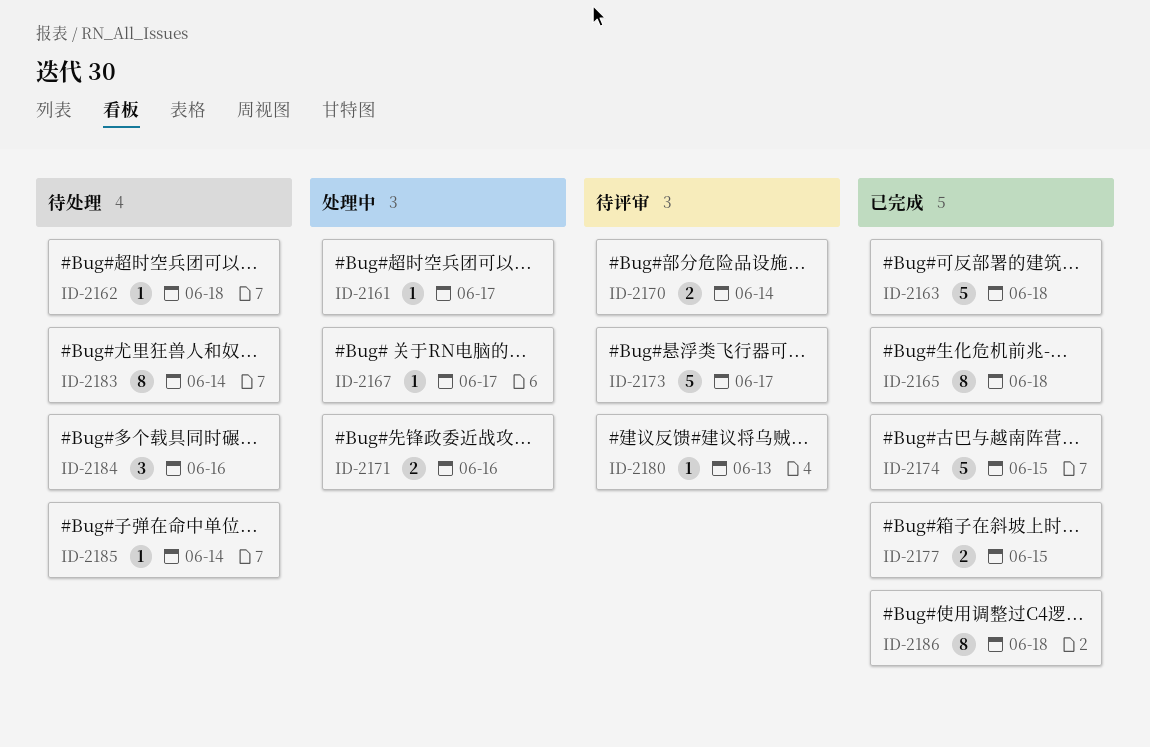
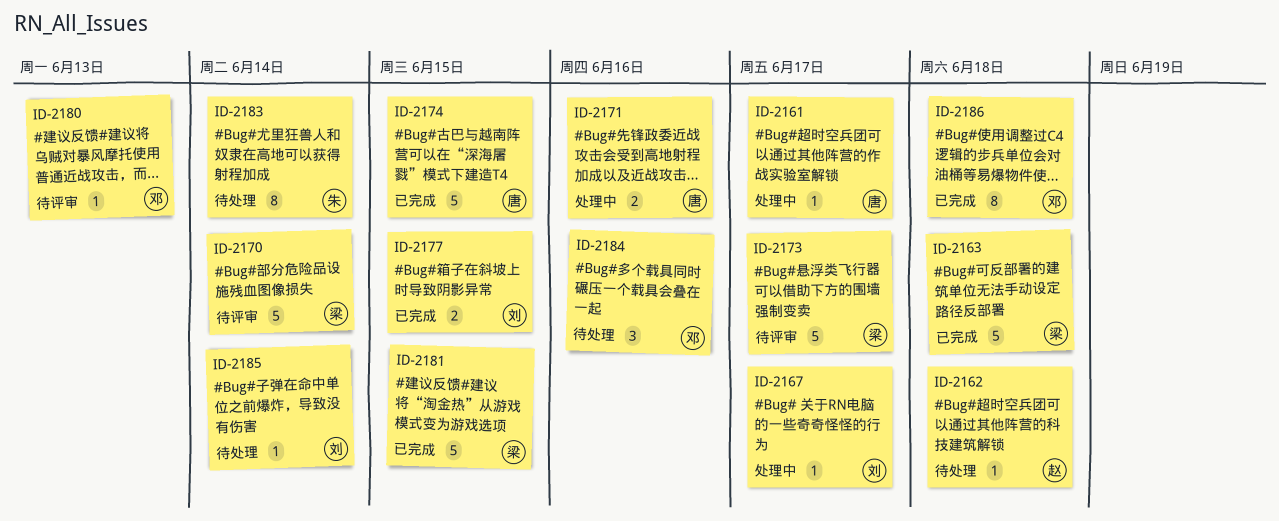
ID-2165: present -> none
ID-2170, estimate: 2 -> 5
ID-2181: none -> present

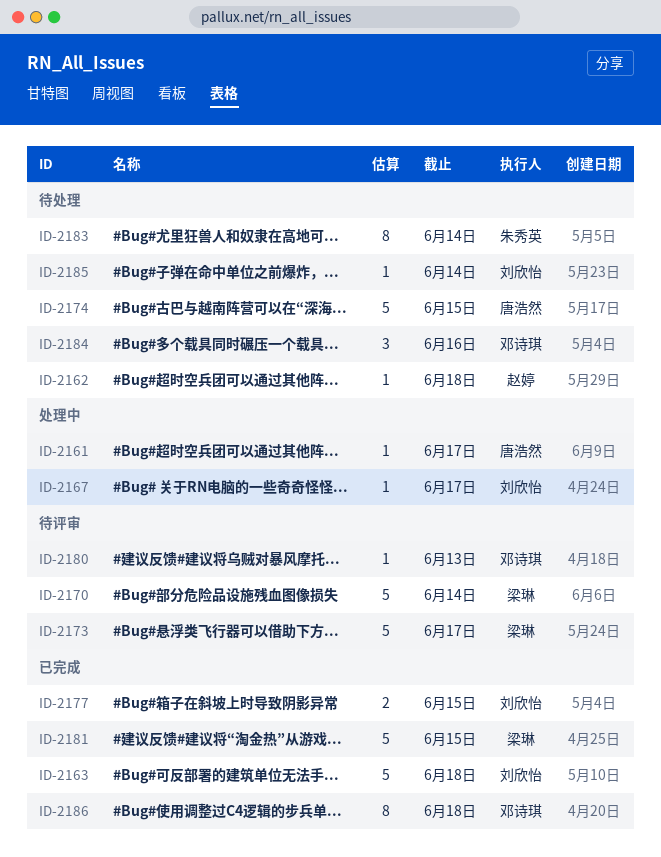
ID-2163, owner: 梁琳 -> 刘欣怡
ID-2171: present -> none
ID-2174, status: 已完成 -> 待处理

